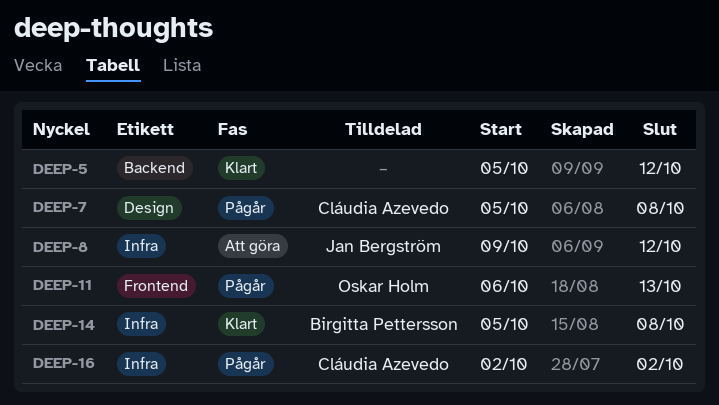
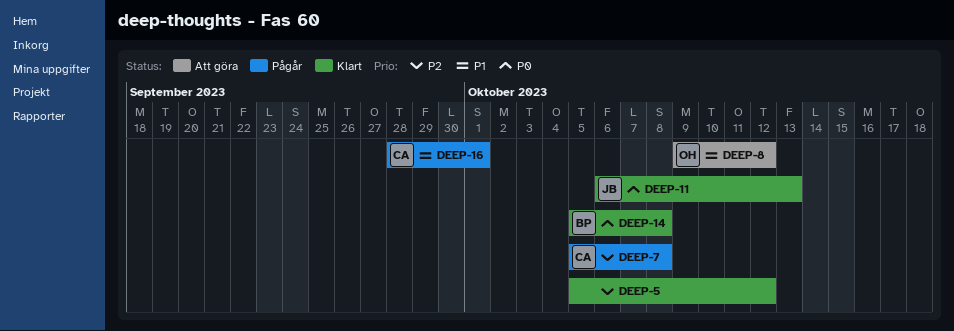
DEEP-8, owner: Jan Bergström -> Oskar Holm
DEEP-11, status: Pågår -> Klart
DEEP-11, owner: Oskar Holm -> Jan Bergström
DEEP-16, start: Oct 2 -> Sep 28
DEEP-16, due: Oct 2 -> Oct 1

